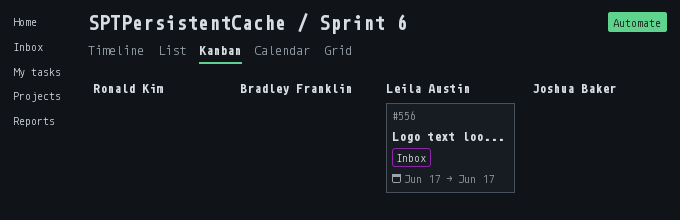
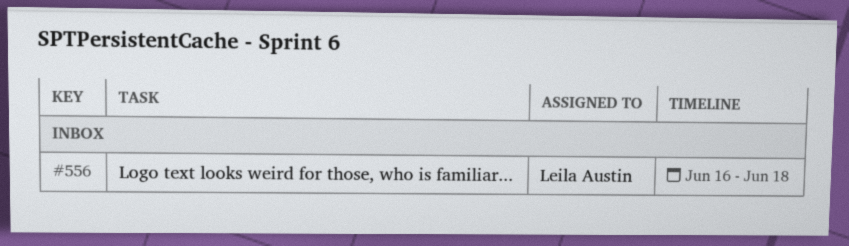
#556, start: Jun 17 -> Jun 16
#556, due: Jun 17 -> Jun 18

